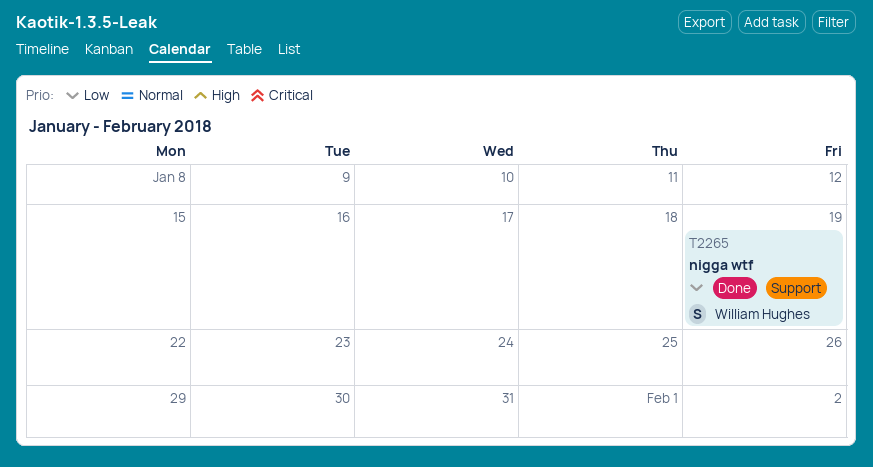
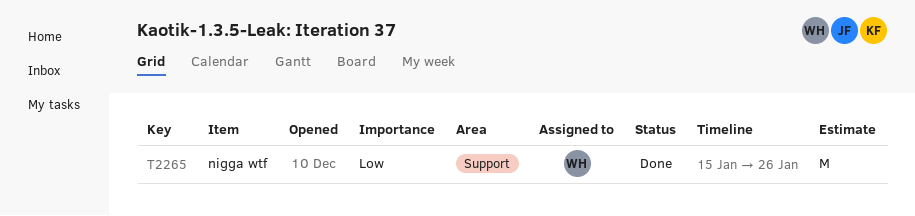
T2265, estimate: S -> M
T2265, due: Jan 19 -> Jan 26

